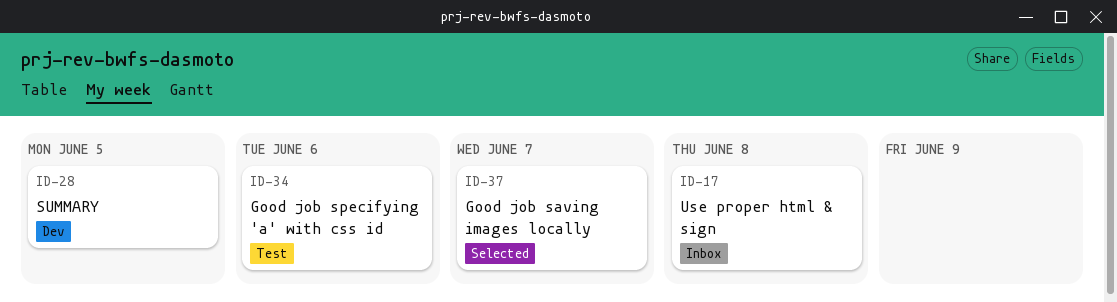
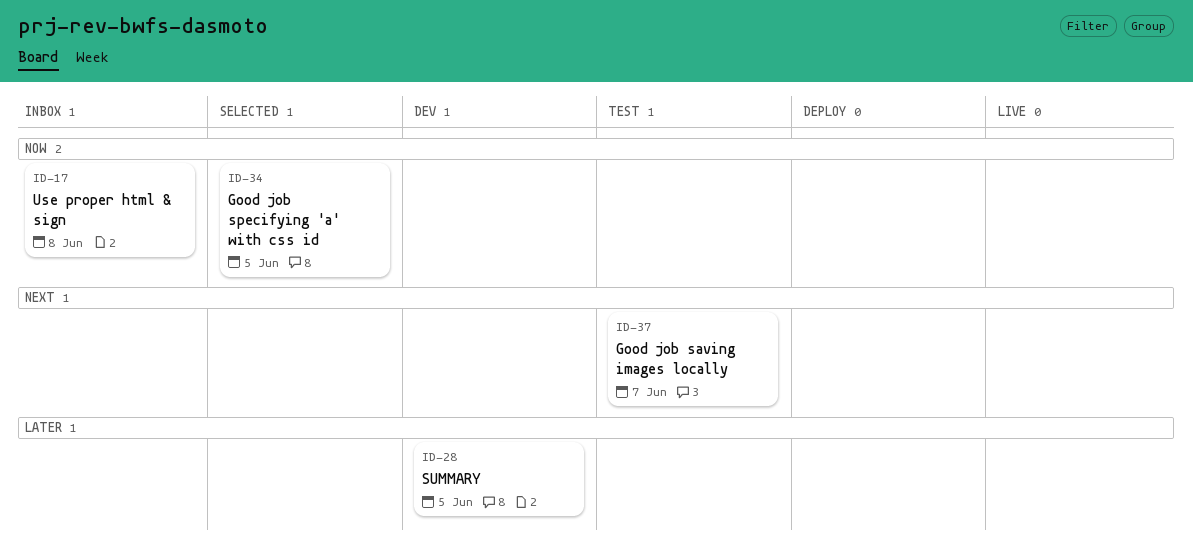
ID-34, status: Test -> Selected
ID-34, due: Jun 6 -> Jun 5
ID-37, status: Selected -> Test

